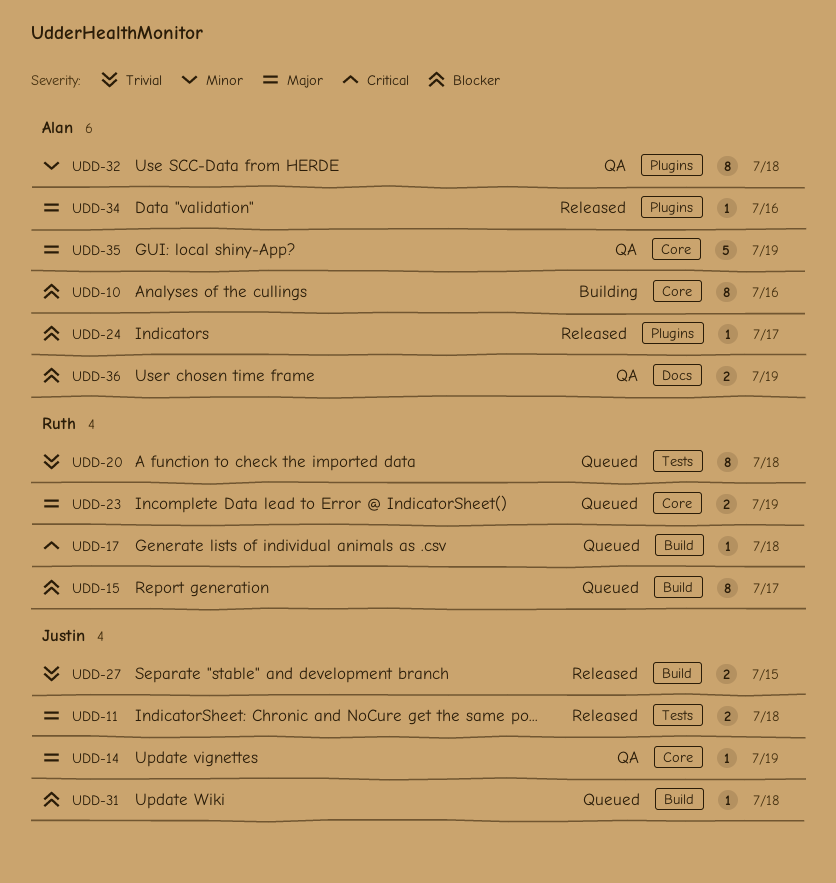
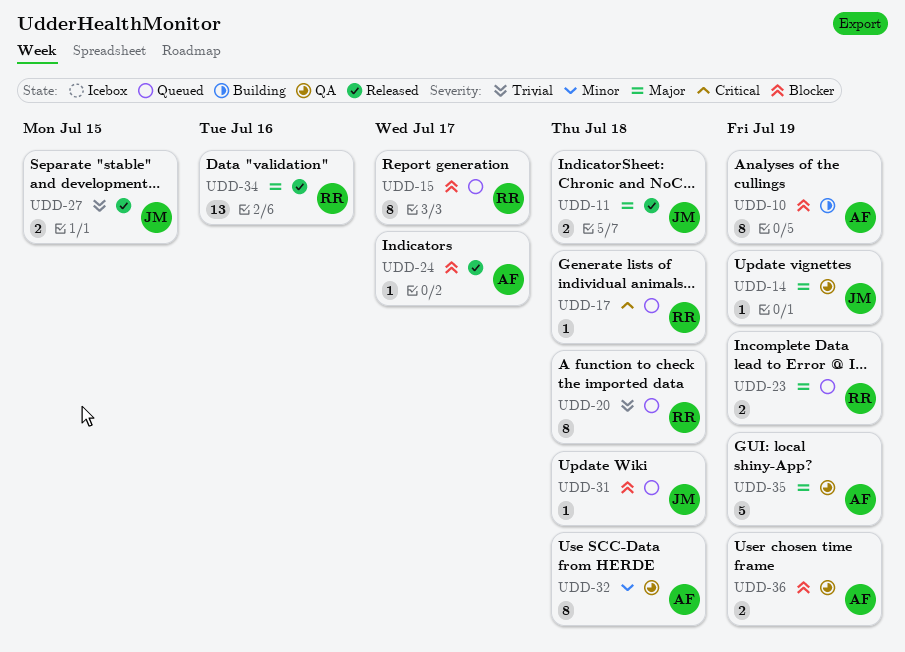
UDD-10, due: Jul 16 -> Jul 19
UDD-34, owner: Alan -> Ruth
UDD-34, estimate: 1 -> 13

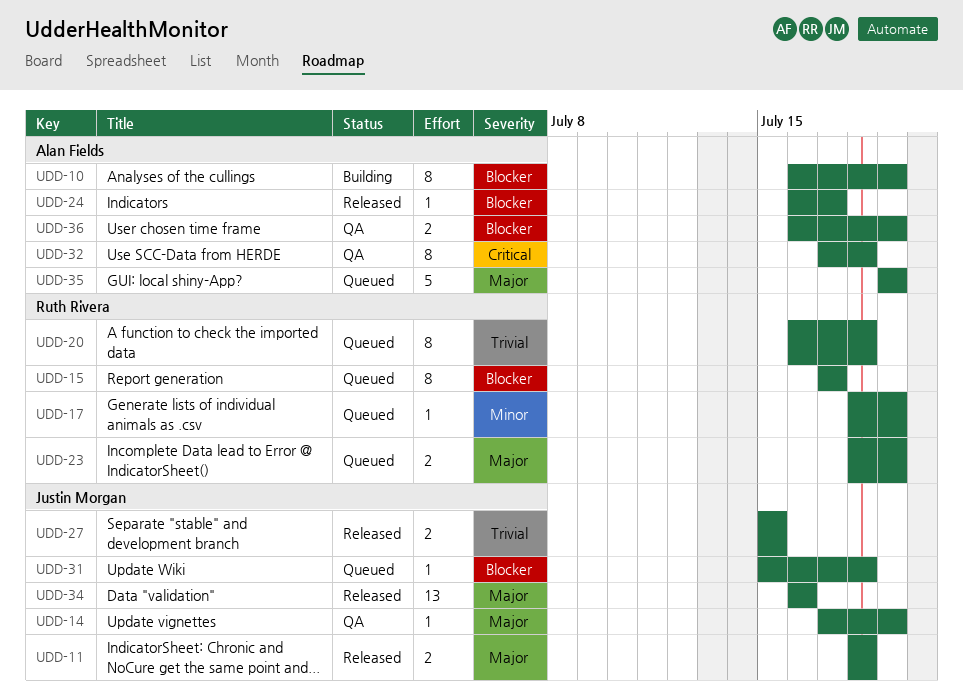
UDD-17, priority: Critical -> Minor
UDD-17, due: Jul 18 -> Jul 19
UDD-32, priority: Minor -> Critical
UDD-34, owner: Ruth Rivera -> Justin Morgan
UDD-35, status: QA -> Queued

